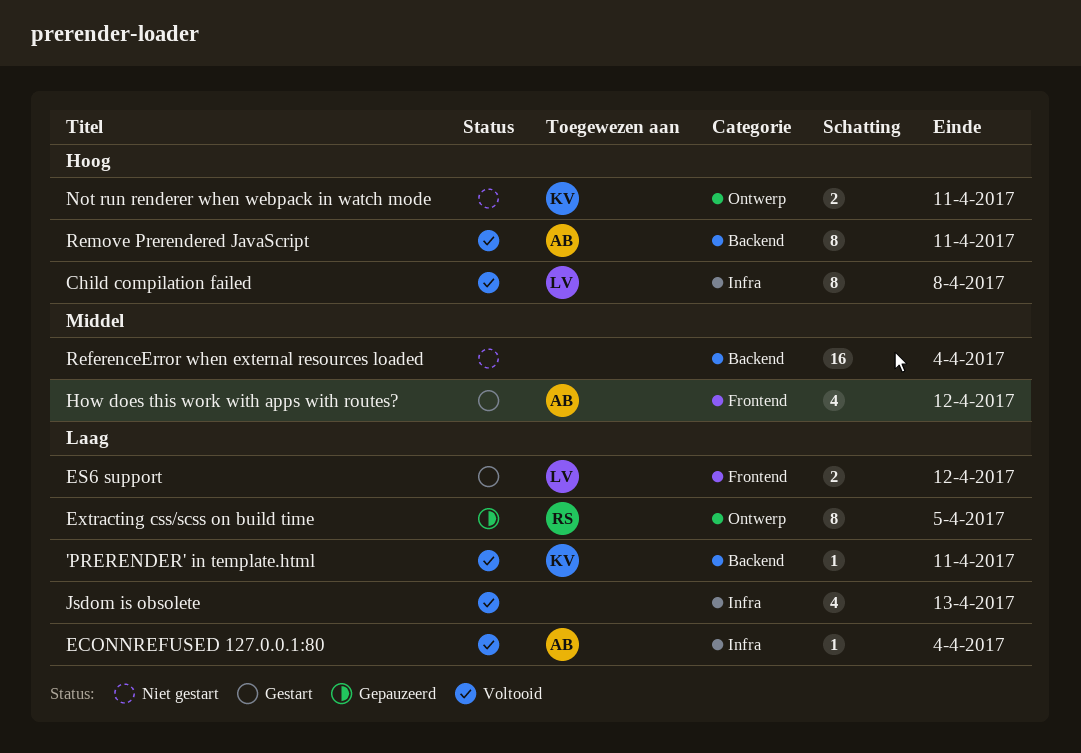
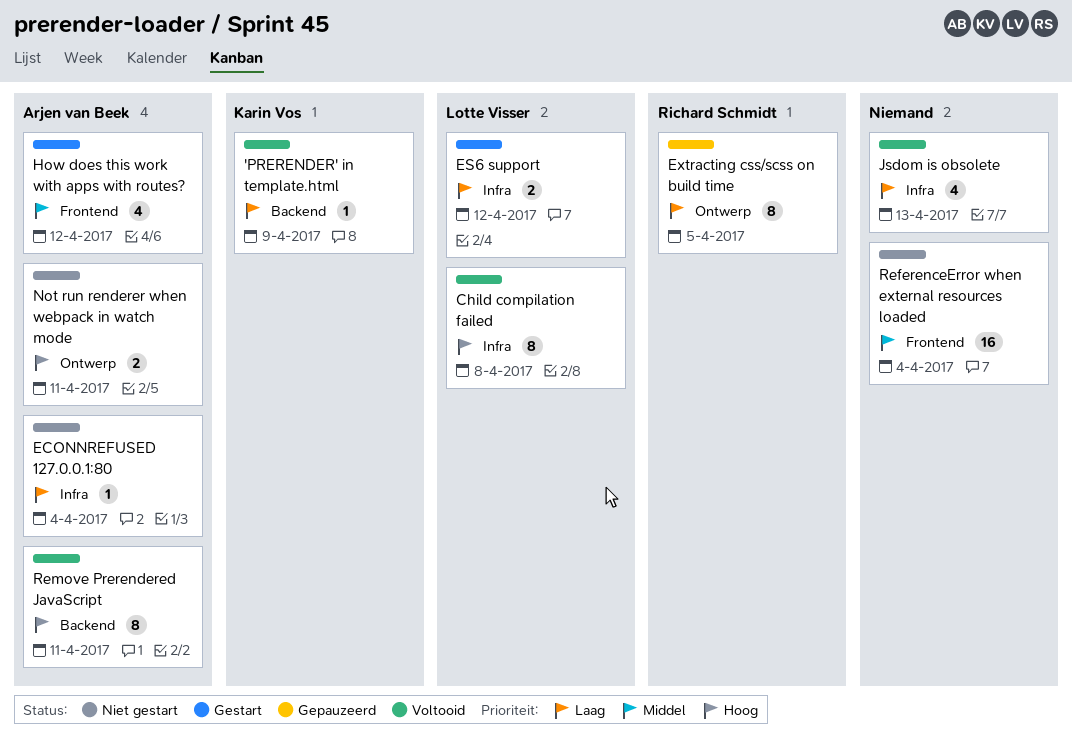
'PRERENDER' in template.html, due: Apr 11 -> Apr 9
ECONNREFUSED 127.0.0.1:80, status: Voltooid -> Niet gestart
ES6 support, label: Frontend -> Infra
Not run renderer when webpack in watch mode, owner: Karin Vos -> Arjen van Beek
ReferenceError when external resources loaded, label: Backend -> Frontend

